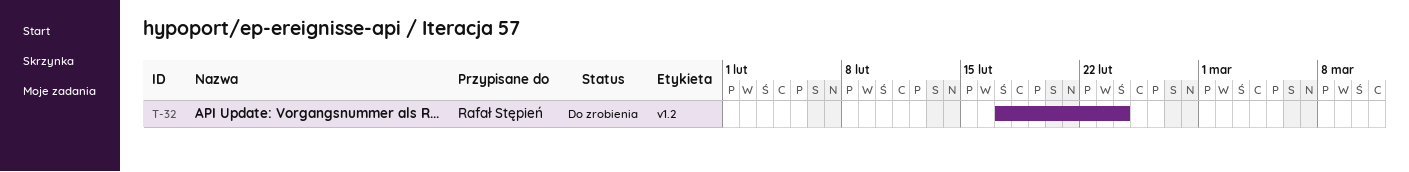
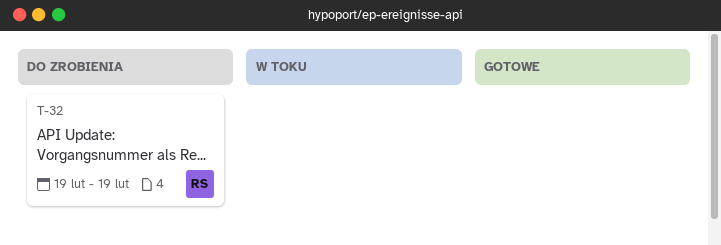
T-32, start: Feb 17 -> Feb 19
T-32, due: Feb 24 -> Feb 19

